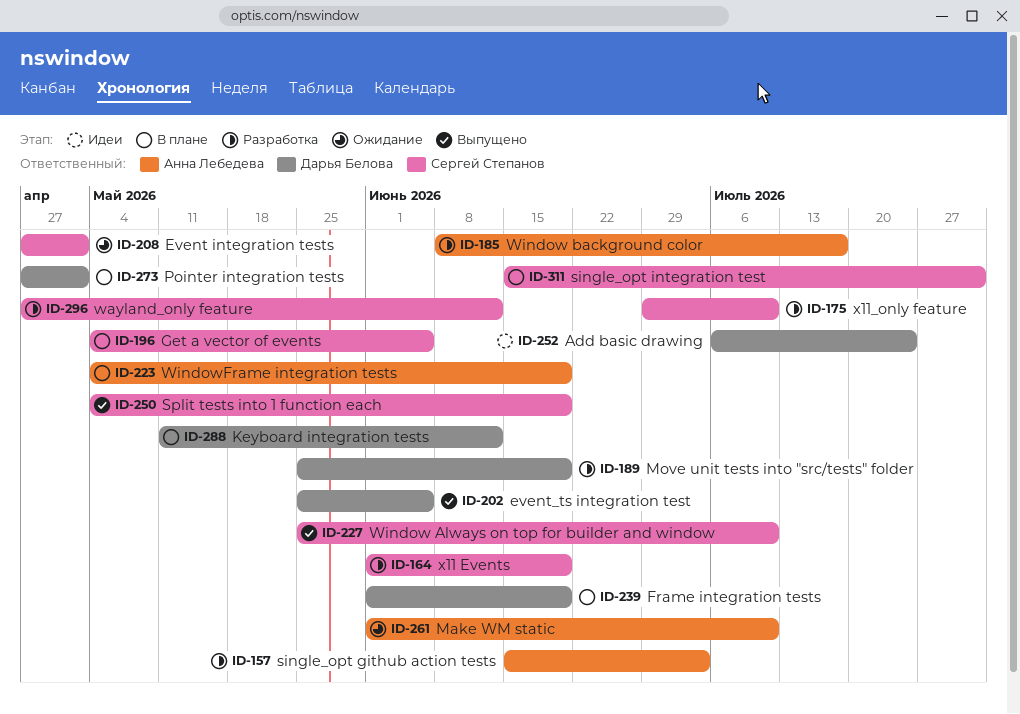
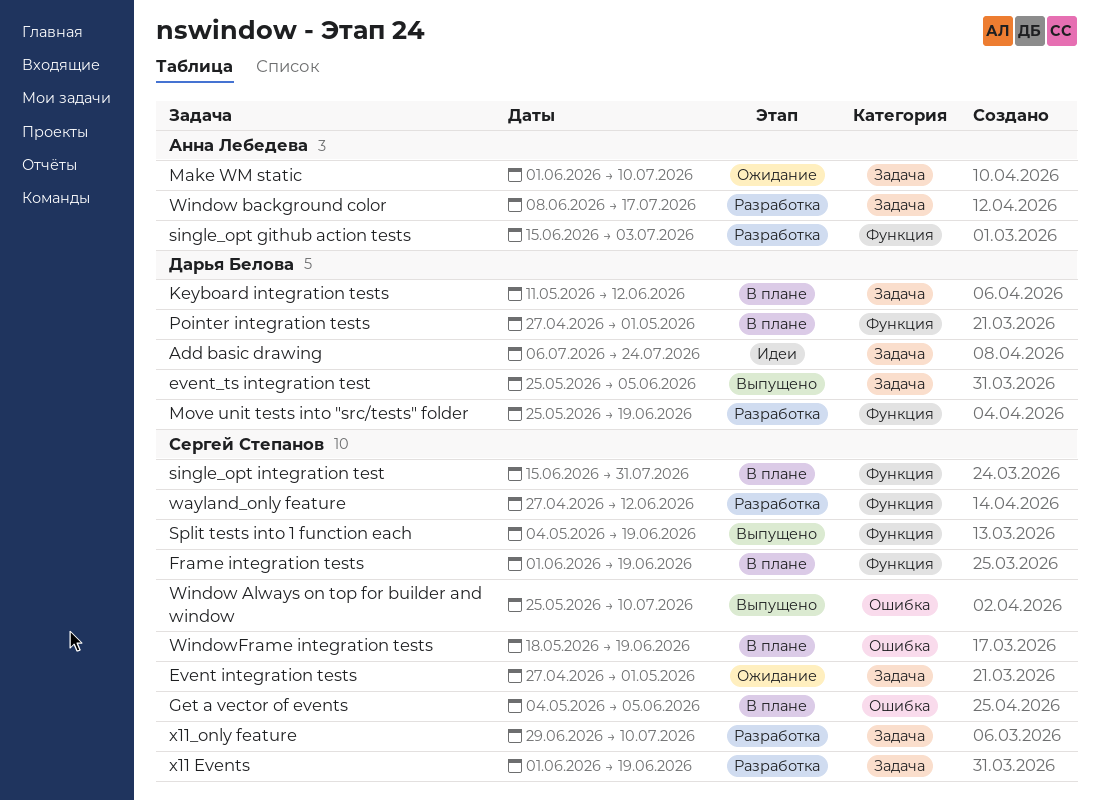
Frame integration tests, owner: Дарья Белова -> Сергей Степанов
WindowFrame integration tests, owner: Анна Лебедева -> Сергей Степанов
WindowFrame integration tests, start: May 4 -> May 18

